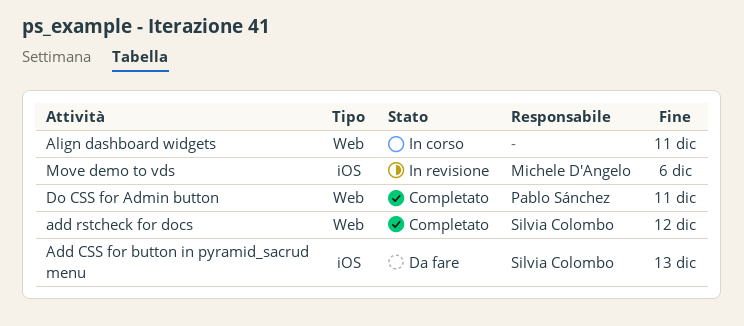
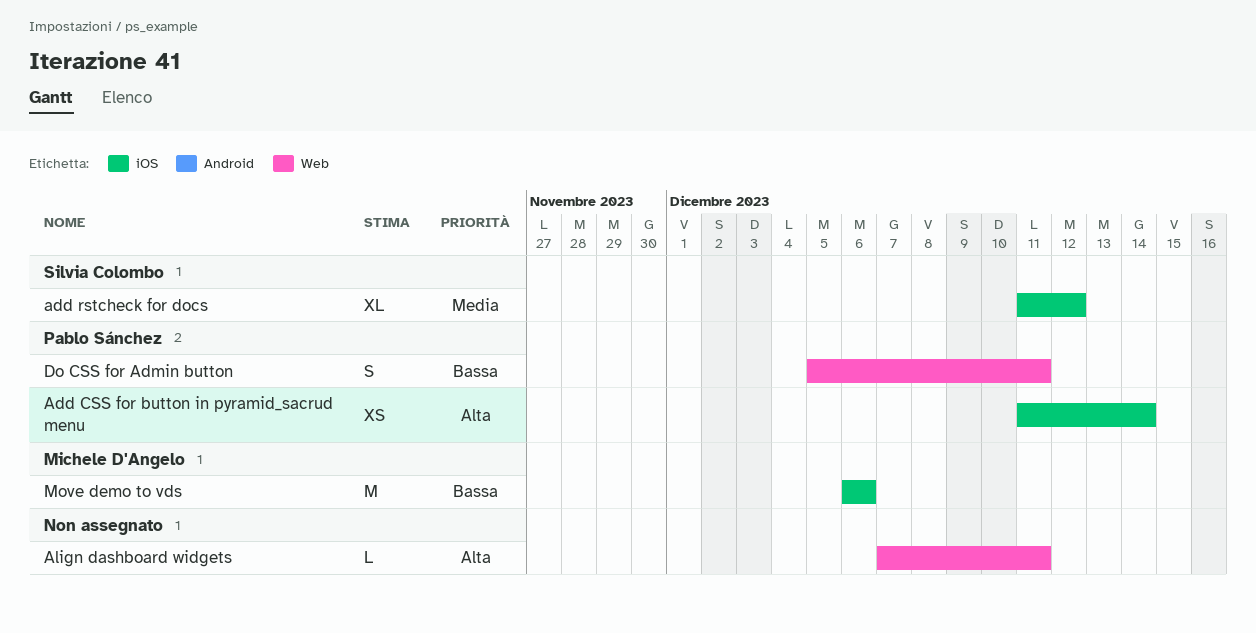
Add CSS for button in pyramid_sacrud menu, owner: Silvia Colombo -> Pablo Sánchez
Add CSS for button in pyramid_sacrud menu, due: Dec 13 -> Dec 14
add rstcheck for docs, label: Web -> iOS

